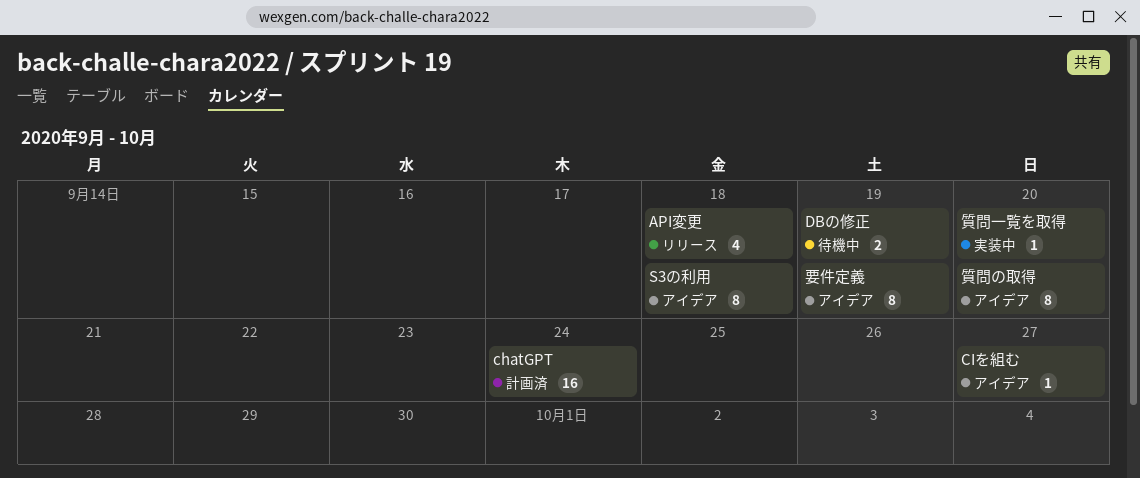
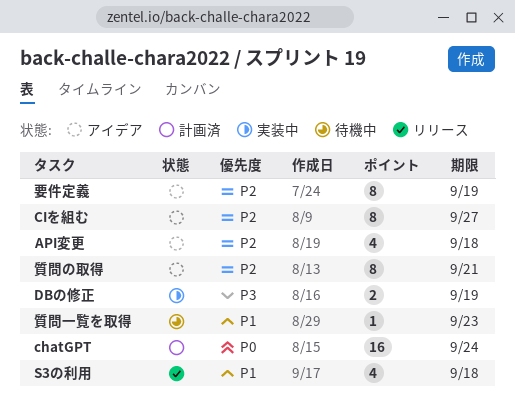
API変更, status: リリース -> アイデア
CIを組む, estimate: 1 -> 8
DBの修正, status: 待機中 -> 実装中
S3の利用, status: アイデア -> リリース
S3の利用, estimate: 8 -> 4
質問の取得, due: Sep 20 -> Sep 21
質問一覧を取得, status: 実装中 -> 待機中
質問一覧を取得, due: Sep 20 -> Sep 23

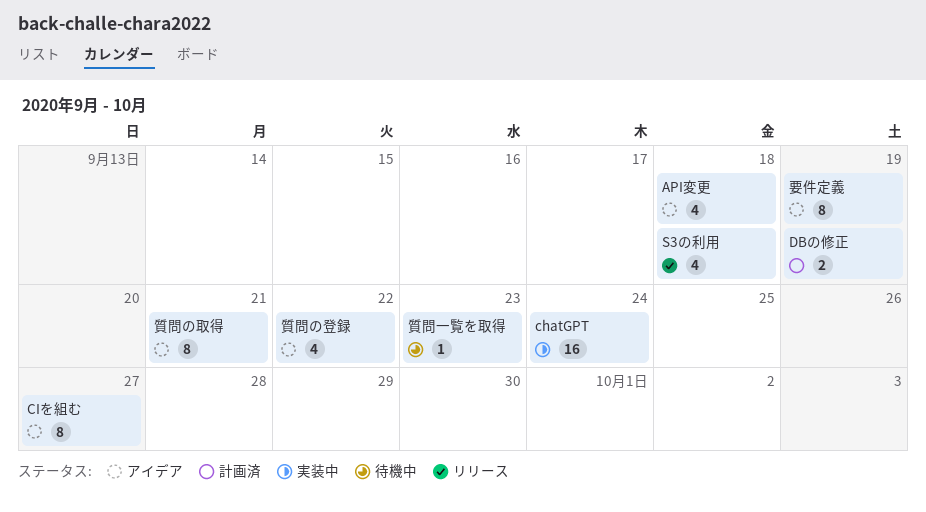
chatGPT, status: 計画済 -> 実装中
DBの修正, status: 実装中 -> 計画済
質問の登録: none -> present

